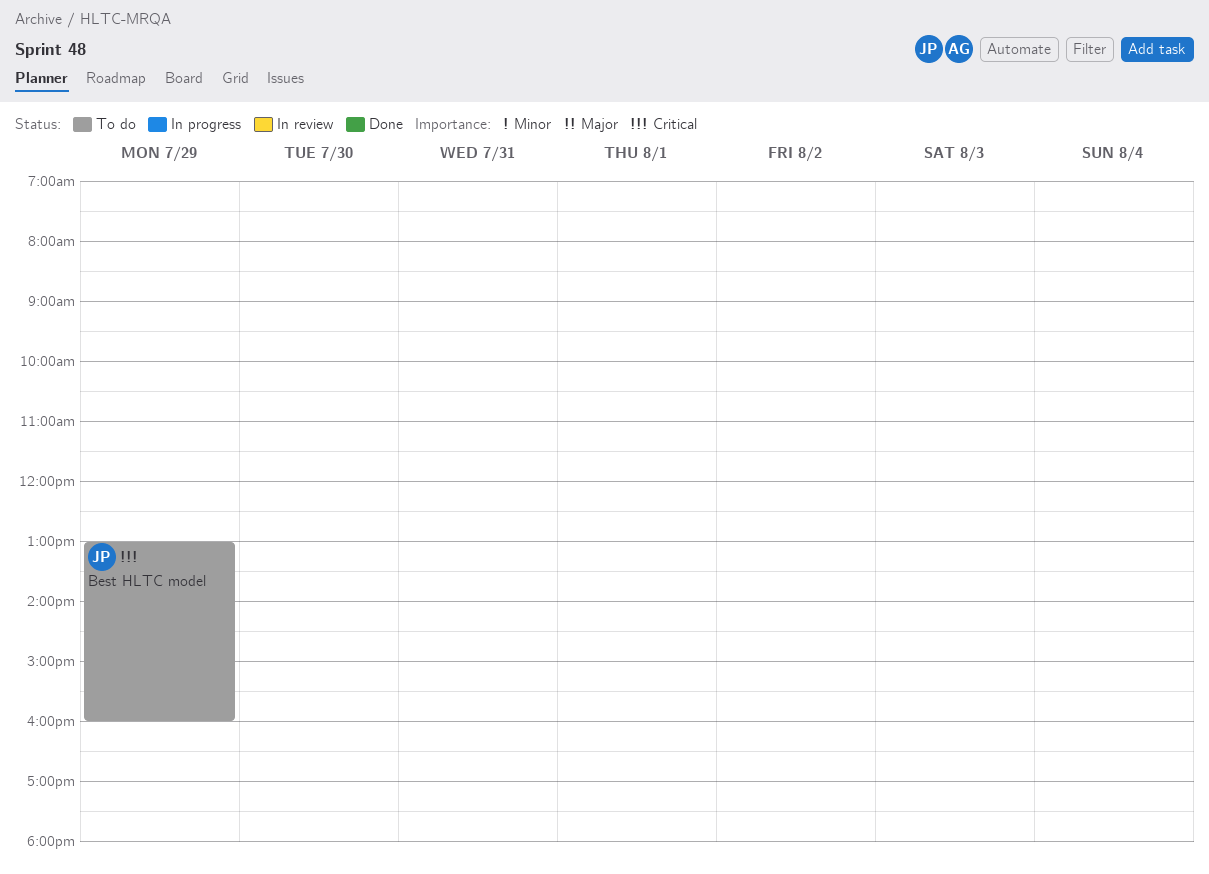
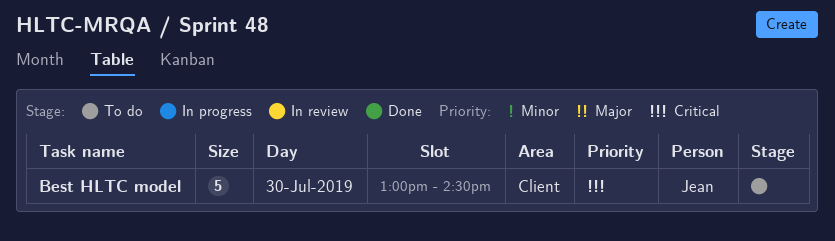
Best HLTC model, day: Jul 29 -> Jul 30
Best HLTC model, ends: 16:00 -> 14:30

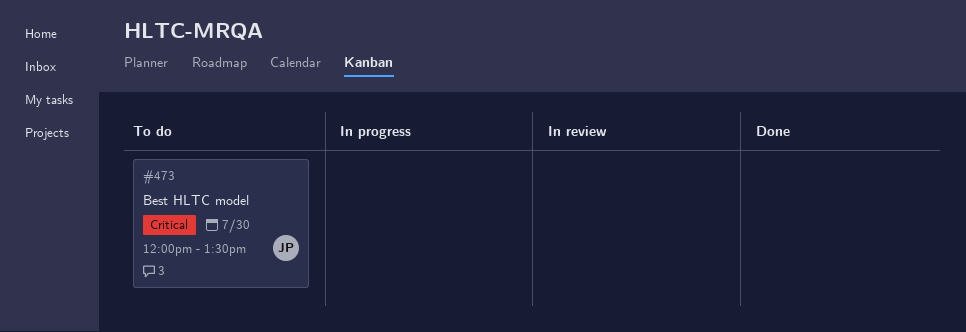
Best HLTC model, begins: 13:00 -> 12:00
Best HLTC model, ends: 14:30 -> 13:30

